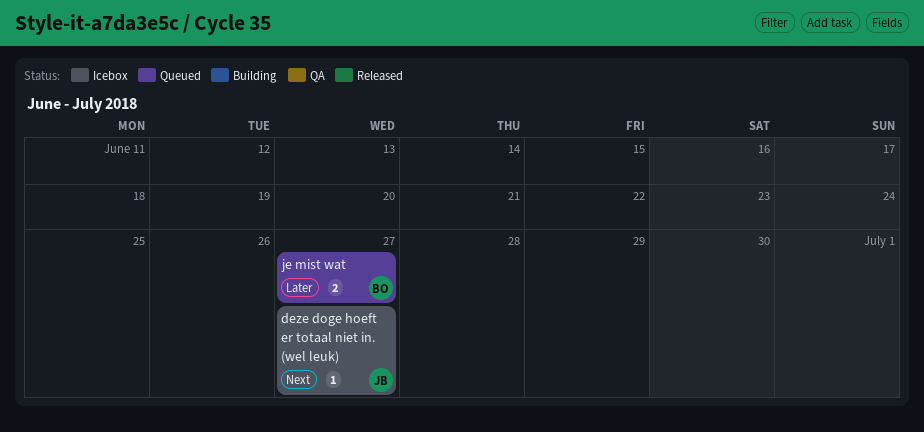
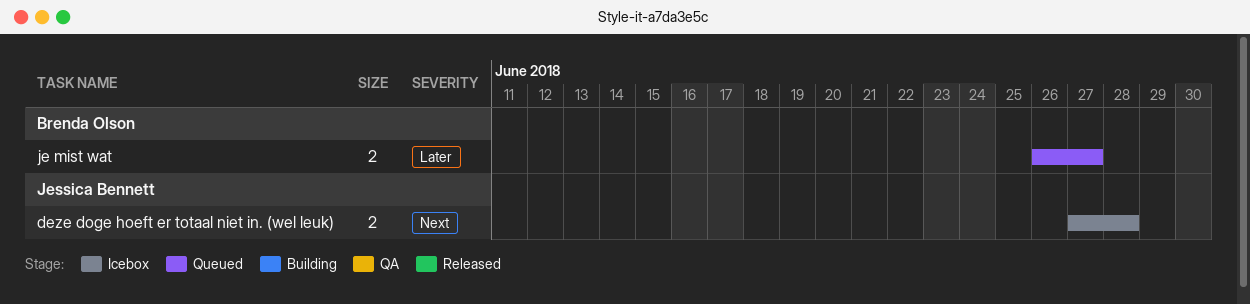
deze doge hoeft er totaal niet in. (wel leuk), estimate: 1 -> 2
deze doge hoeft er totaal niet in. (wel leuk), due: Jun 27 -> Jun 28

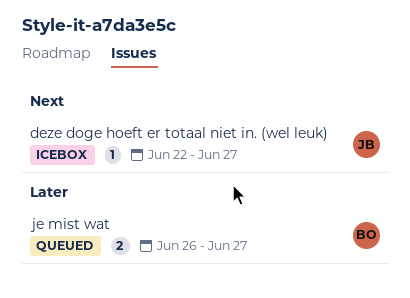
deze doge hoeft er totaal niet in. (wel leuk), estimate: 2 -> 1
deze doge hoeft er totaal niet in. (wel leuk), start: Jun 27 -> Jun 22
deze doge hoeft er totaal niet in. (wel leuk), due: Jun 28 -> Jun 27

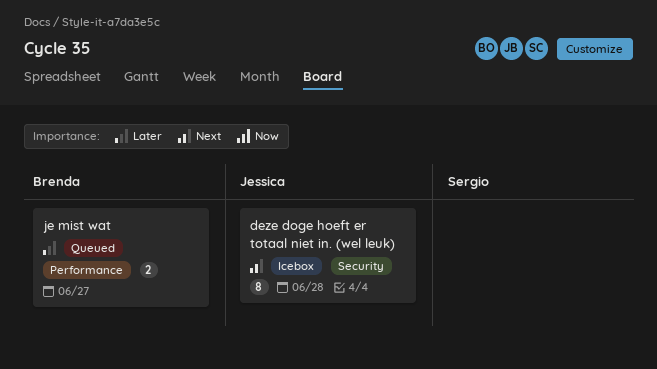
deze doge hoeft er totaal niet in. (wel leuk), estimate: 1 -> 8
deze doge hoeft er totaal niet in. (wel leuk), due: Jun 27 -> Jun 28

